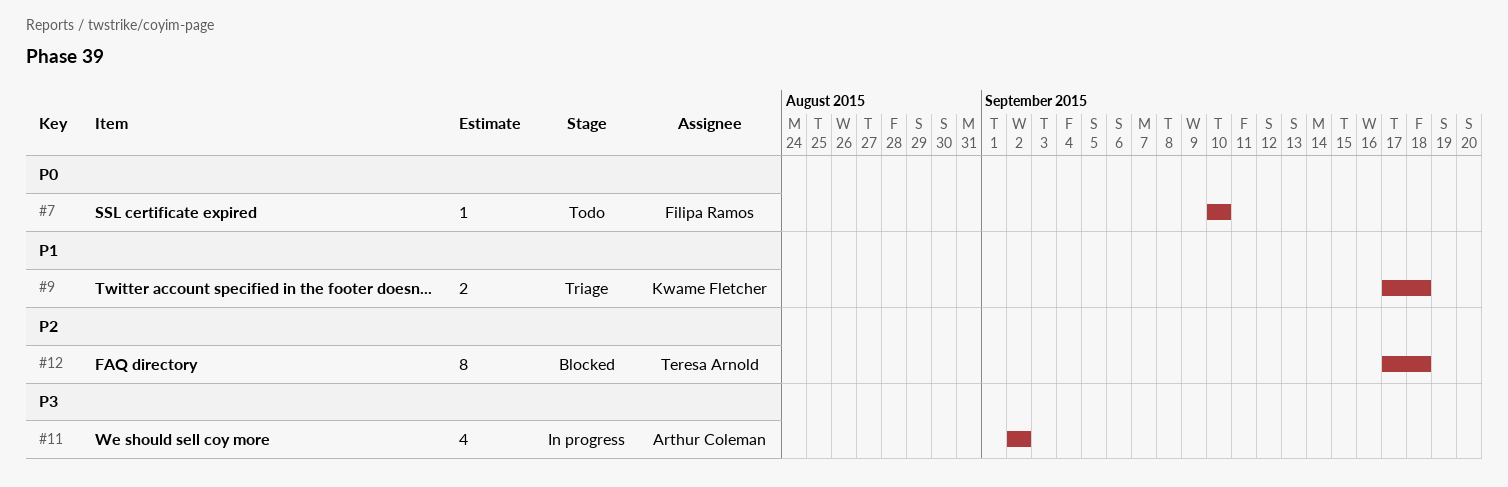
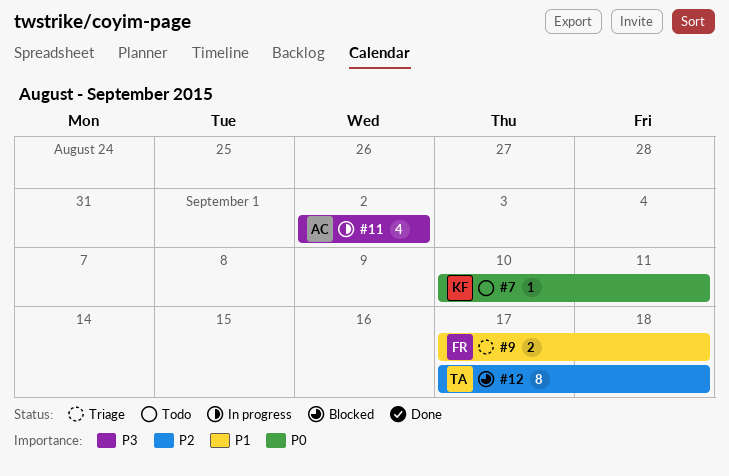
#7, owner: Filipa Ramos -> Kwame Fletcher
#7, due: Sep 10 -> Sep 11
#9, owner: Kwame Fletcher -> Filipa Ramos

